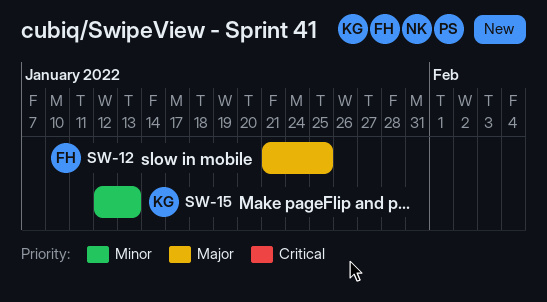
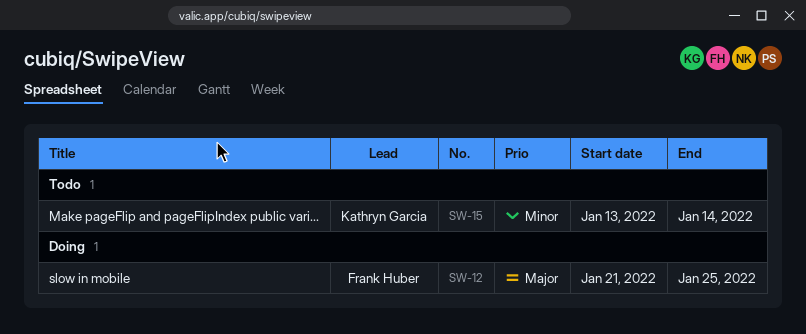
SW-15, start: Jan 12 -> Jan 13
SW-15, due: Jan 13 -> Jan 14

